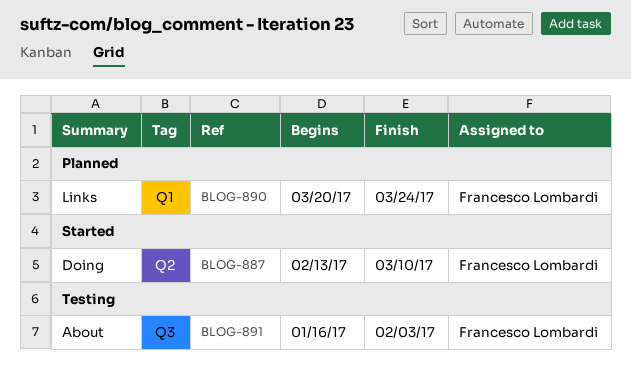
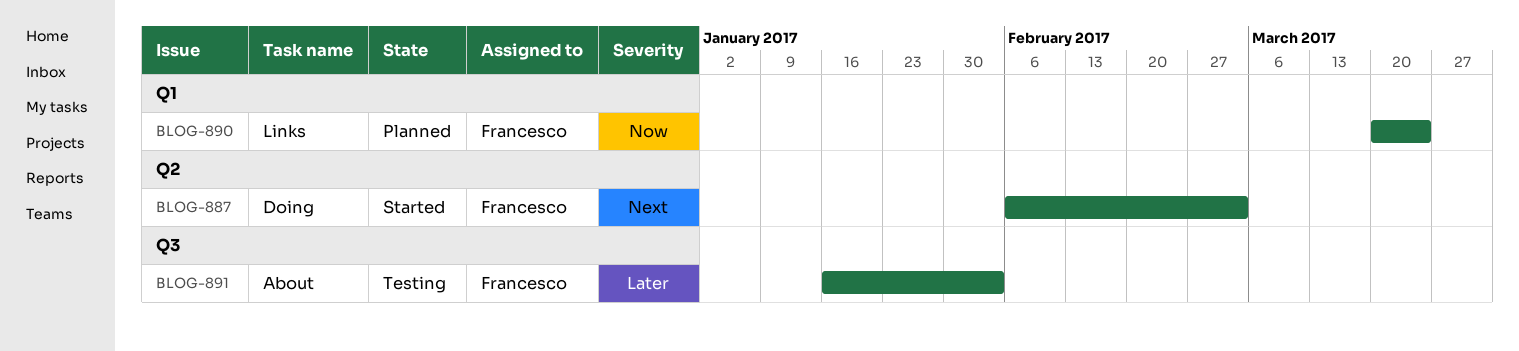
BLOG-887, start: Feb 13 -> Feb 6
BLOG-887, due: Mar 10 -> Mar 3

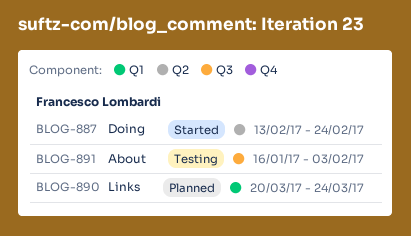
BLOG-887, start: Feb 6 -> Feb 13
BLOG-887, due: Mar 3 -> Feb 24

